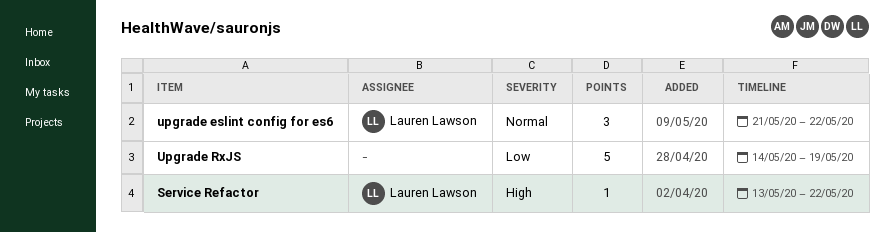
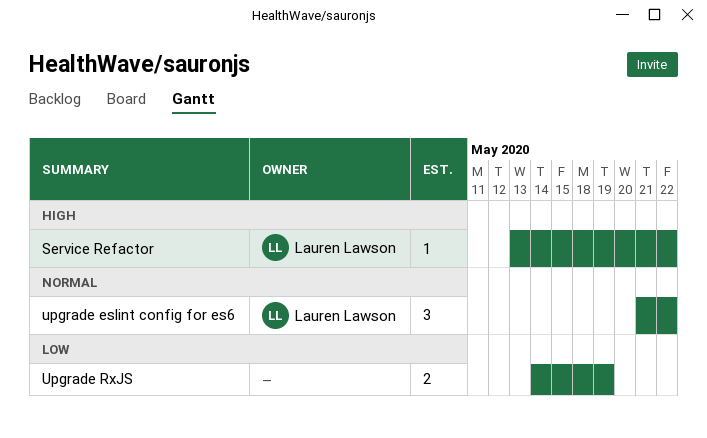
Upgrade RxJS, estimate: 5 -> 2

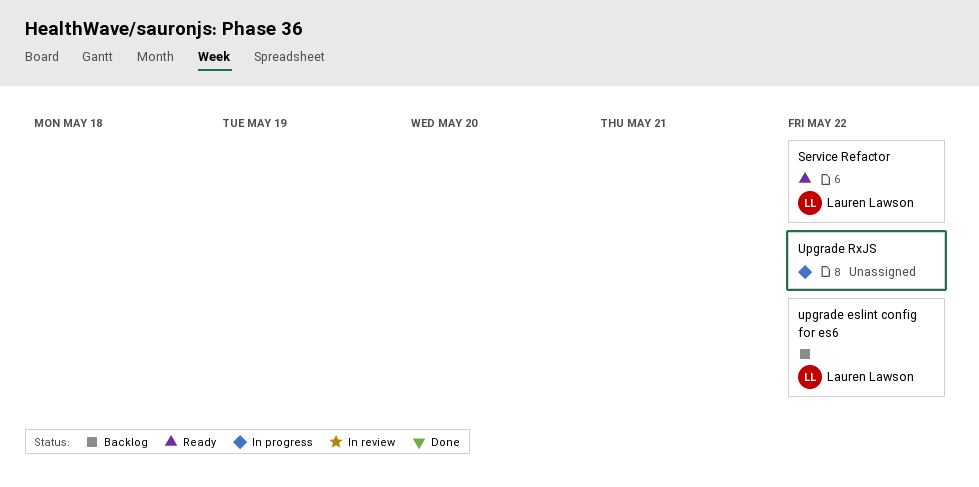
Upgrade RxJS, due: May 19 -> May 22

